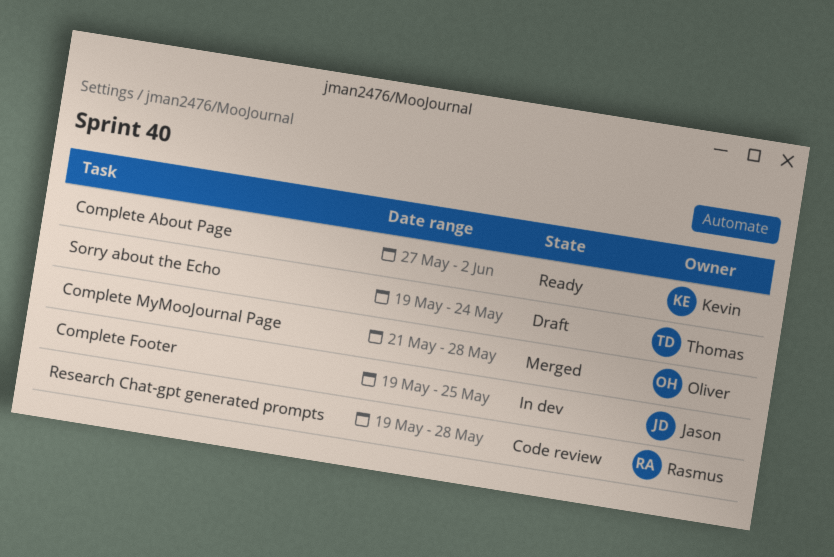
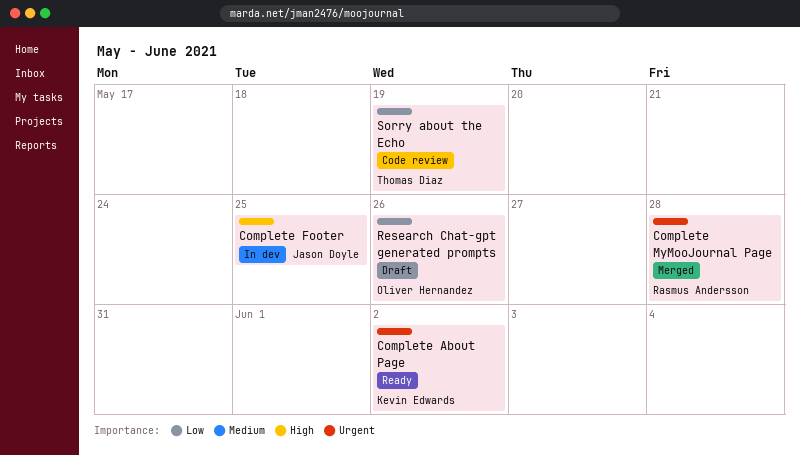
Complete MyMooJournal Page, owner: Oliver Hernandez -> Rasmus Andersson
Research Chat-gpt generated prompts, status: Code review -> Draft
Research Chat-gpt generated prompts, owner: Rasmus Andersson -> Oliver Hernandez
Research Chat-gpt generated prompts, due: May 28 -> May 26
Sorry about the Echo, status: Draft -> Code review
Sorry about the Echo, due: May 24 -> May 19

